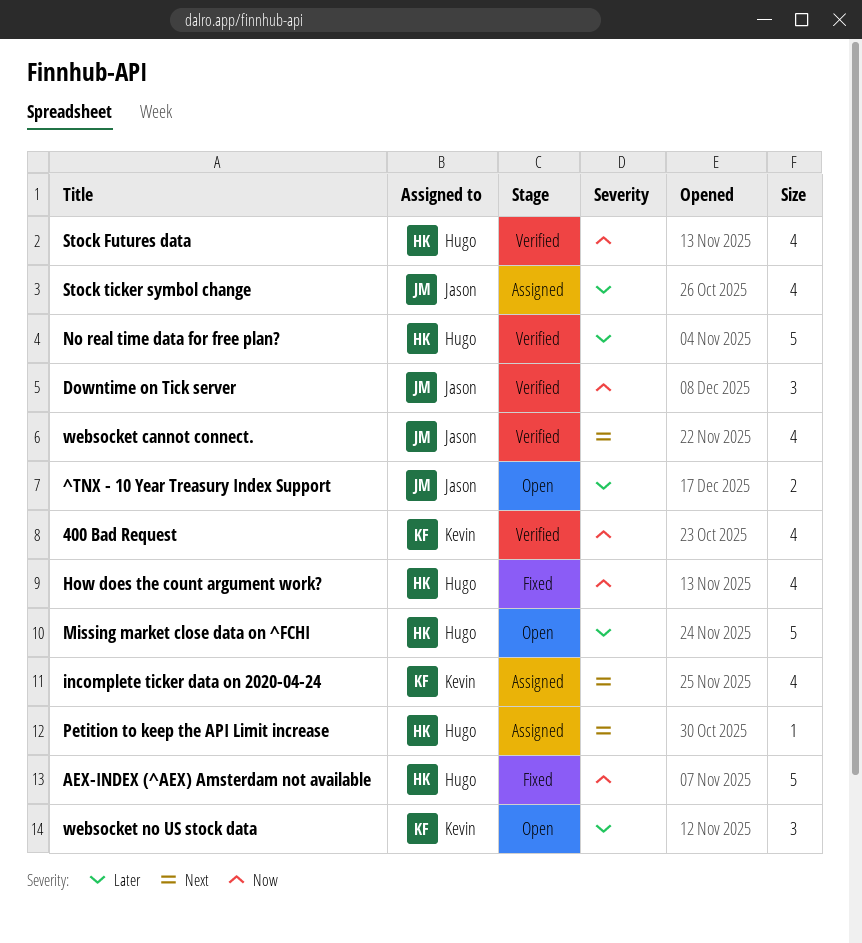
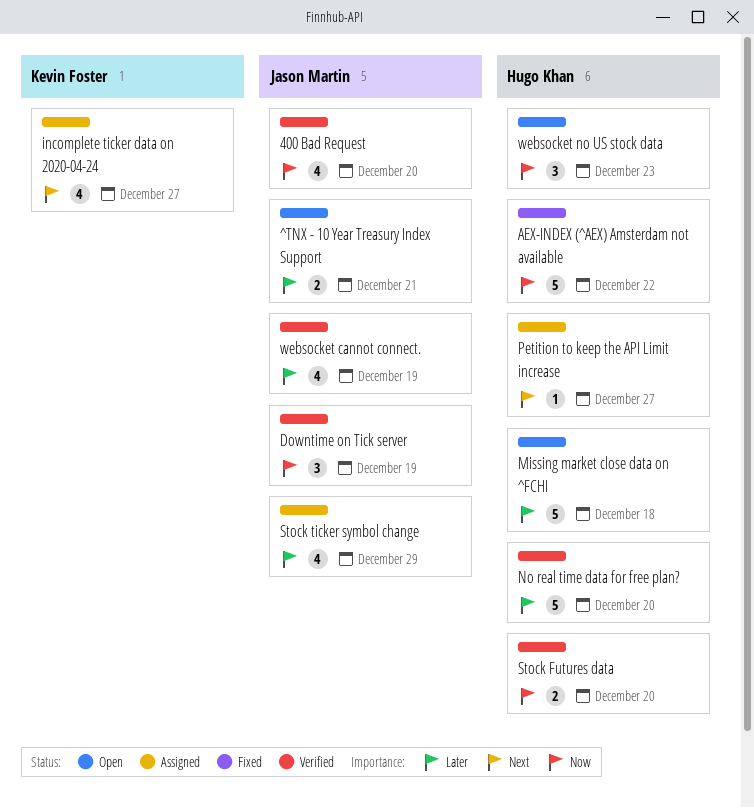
400 Bad Request, owner: Kevin Foster -> Jason Martin
How does the count argument work?: present -> none
Stock Futures data, estimate: 4 -> 2
websocket cannot connect., priority: Next -> Later
websocket no US stock data, owner: Kevin Foster -> Hugo Khan
websocket no US stock data, priority: Later -> Now

